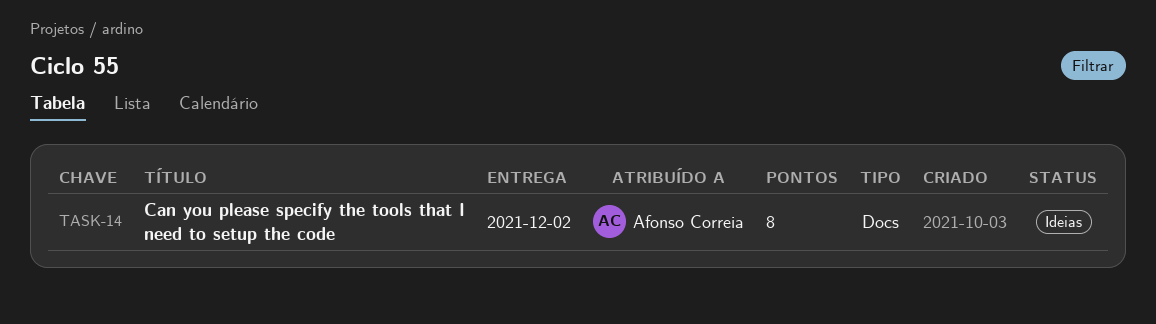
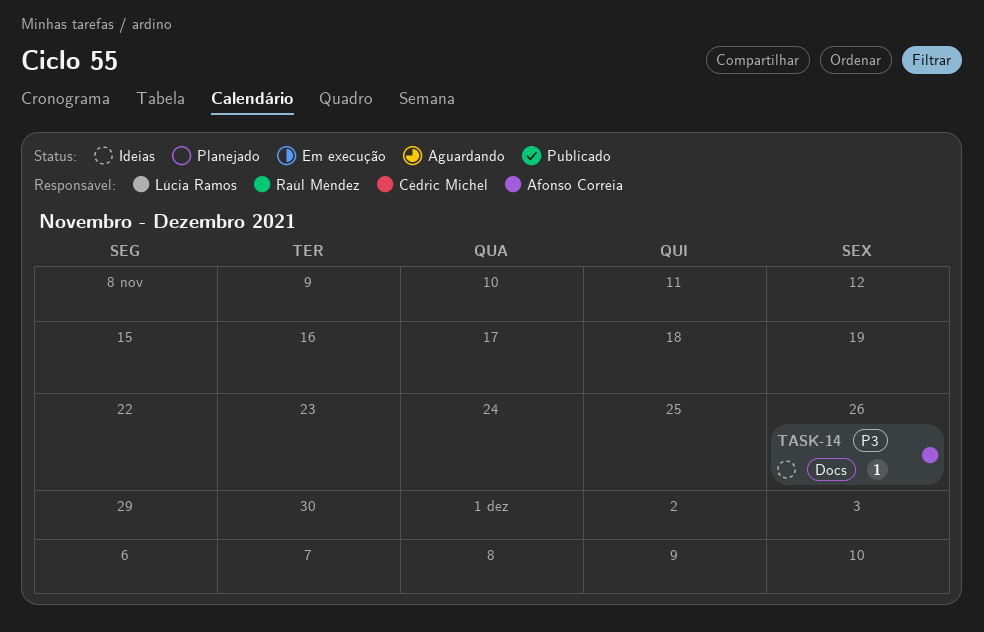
TASK-14, estimate: 8 -> 1
TASK-14, due: Dec 2 -> Nov 26

